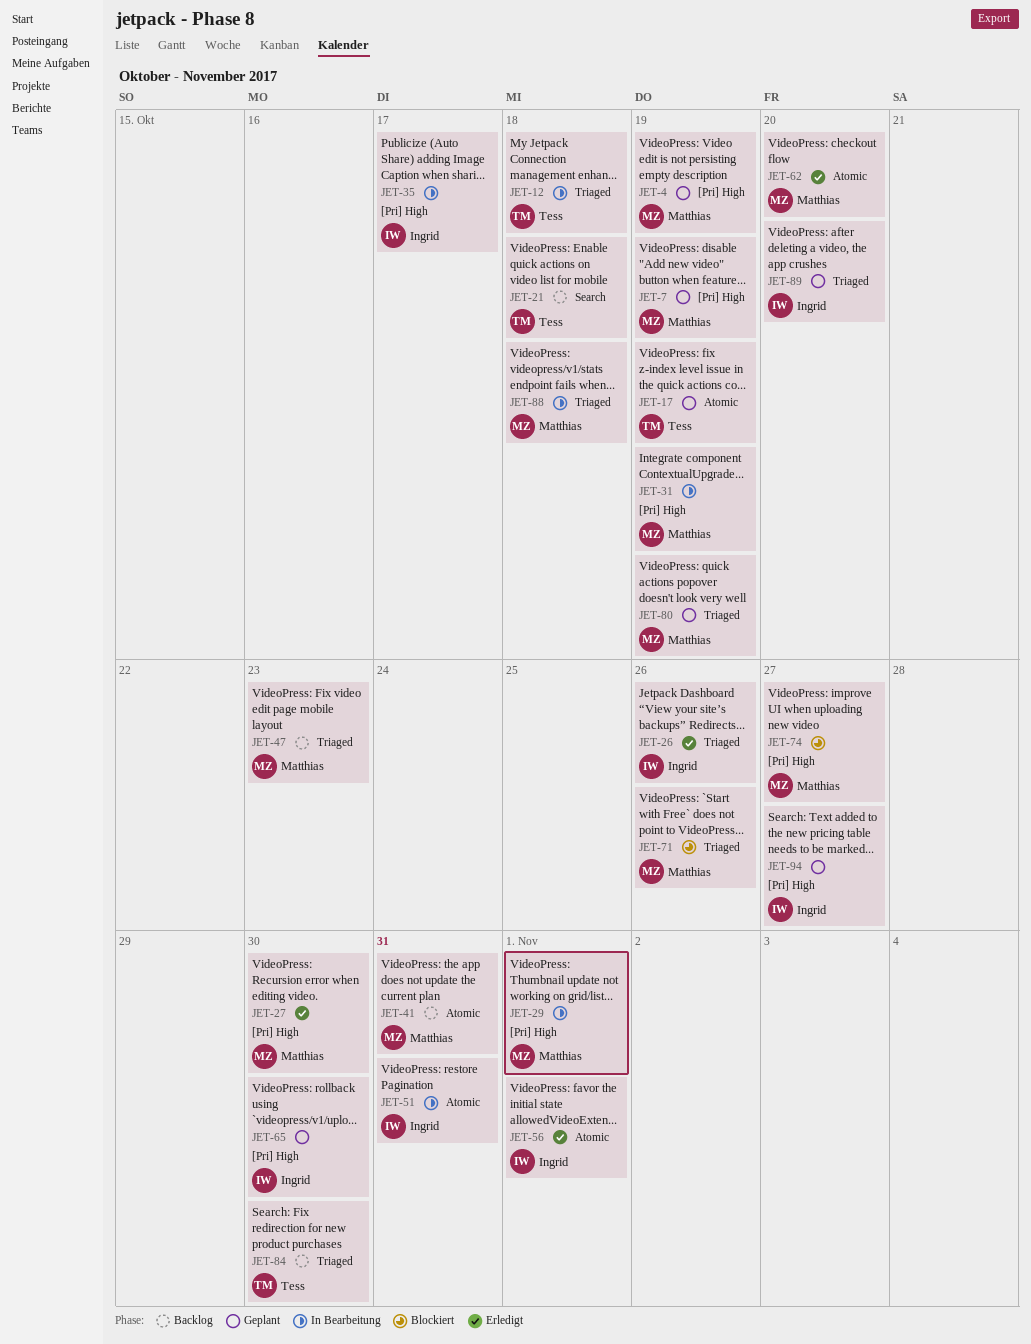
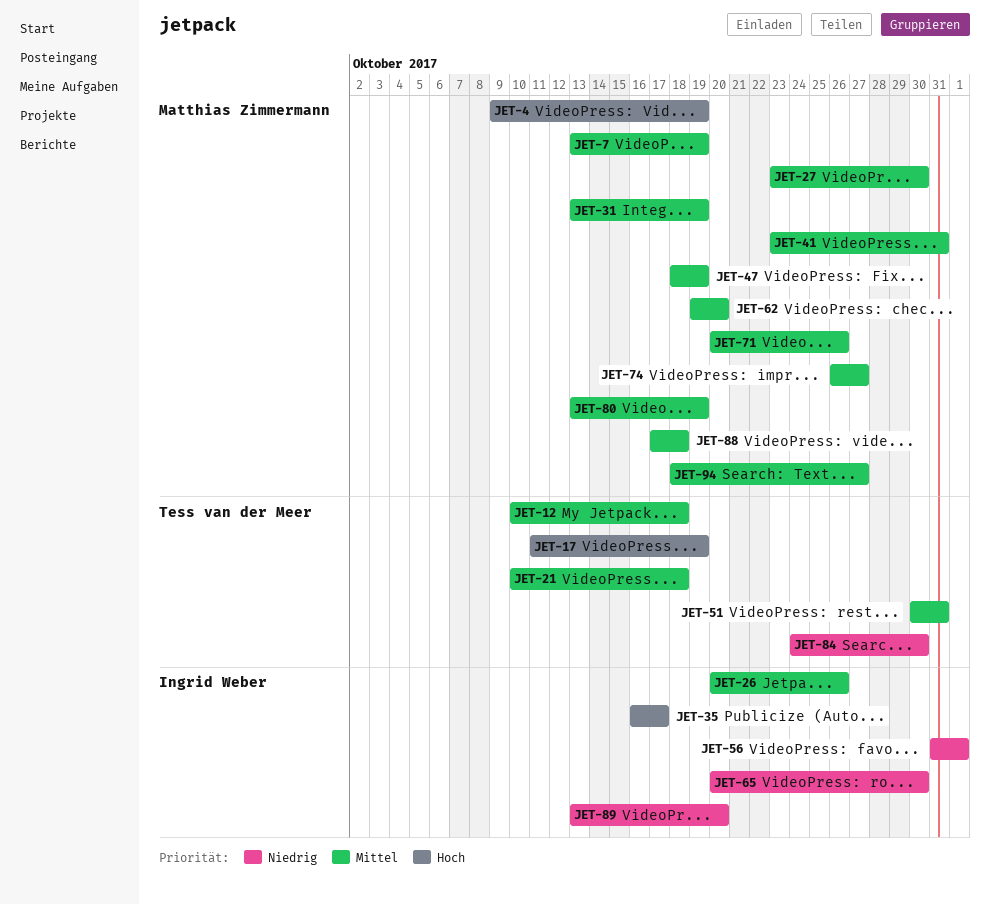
JET-29: present -> none
JET-47, due: Oct 23 -> Oct 19
JET-51, owner: Ingrid Weber -> Tess van der Meer
JET-94, owner: Ingrid Weber -> Matthias Zimmermann

